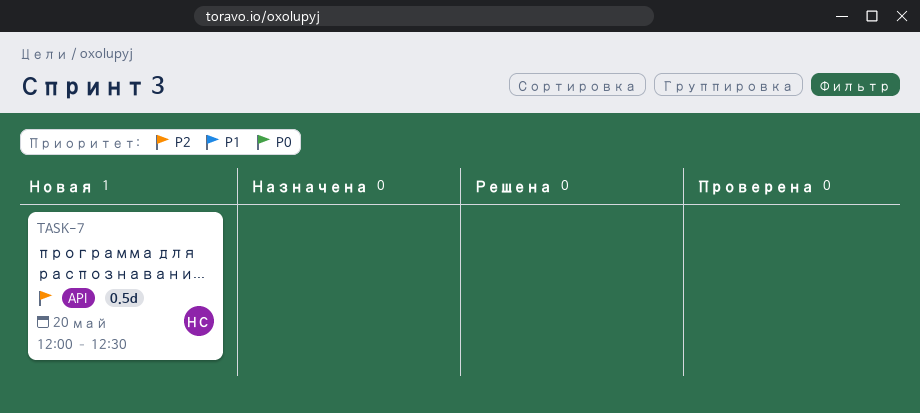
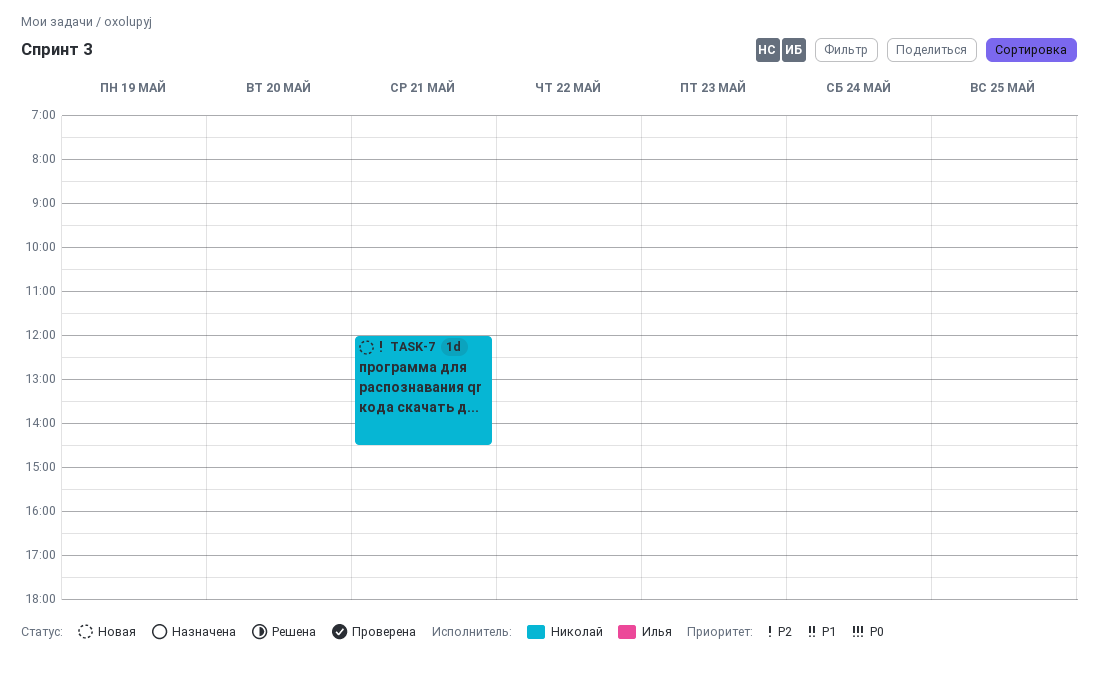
TASK-7, estimate: 0.5d -> 1d
TASK-7, day: May 20 -> May 21
TASK-7, ends: 12:30 -> 14:30

